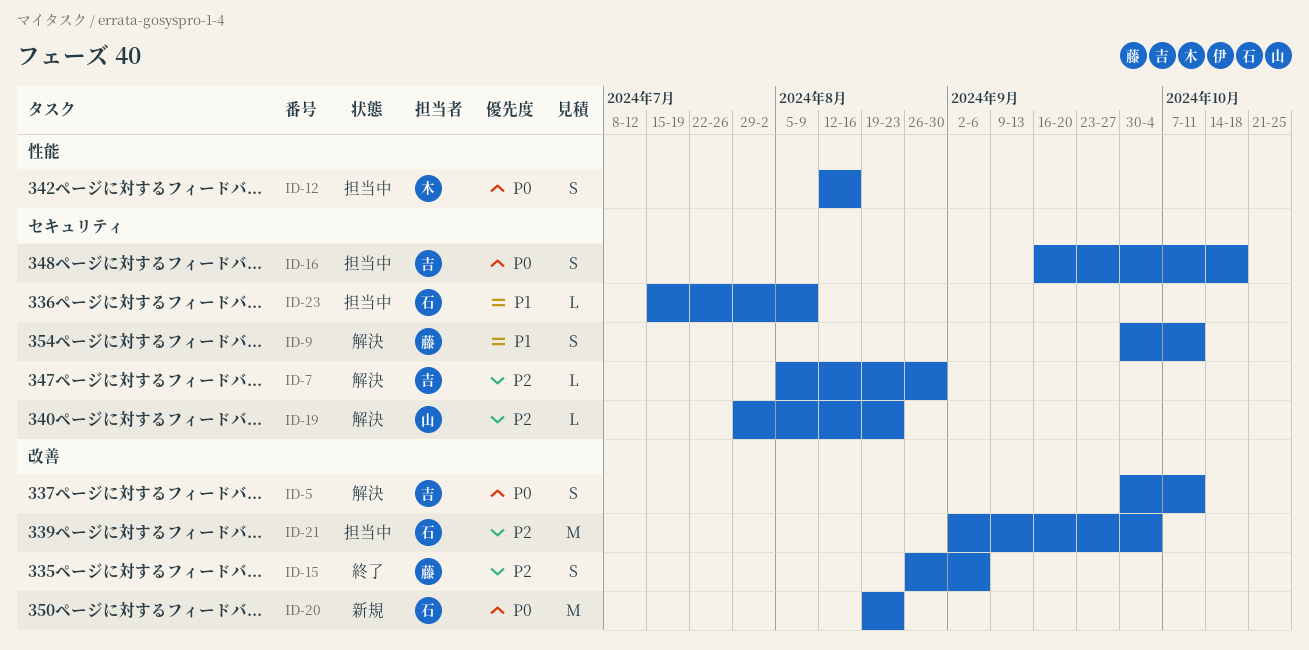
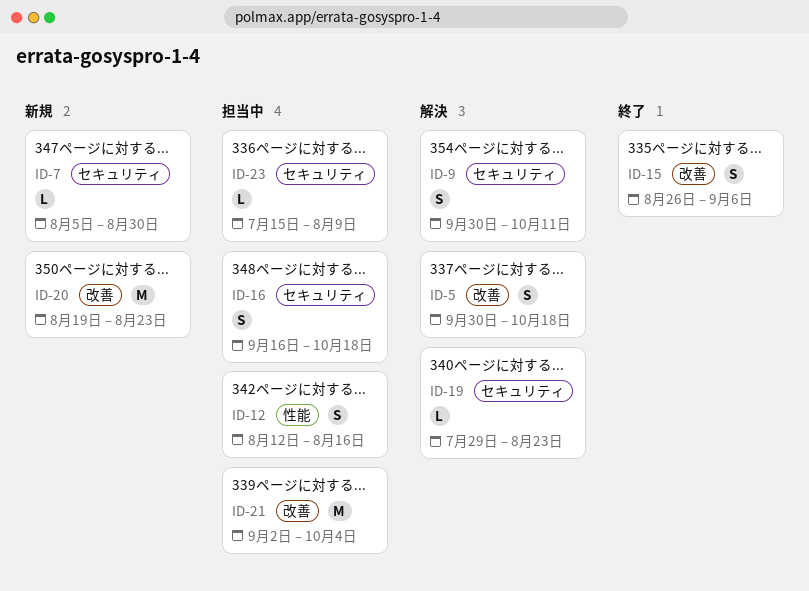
ID-5, due: Oct 11 -> Oct 18
ID-7, status: 解決 -> 新規

